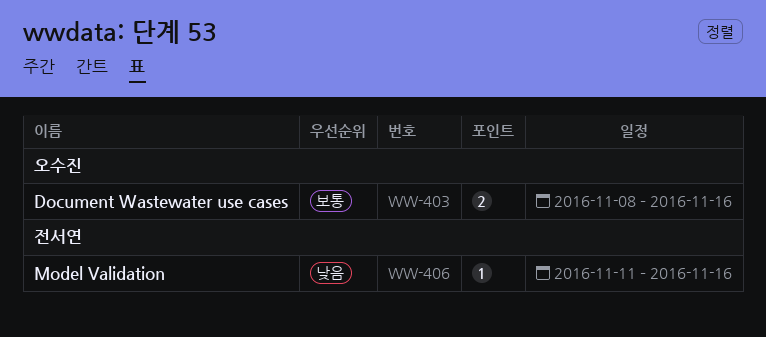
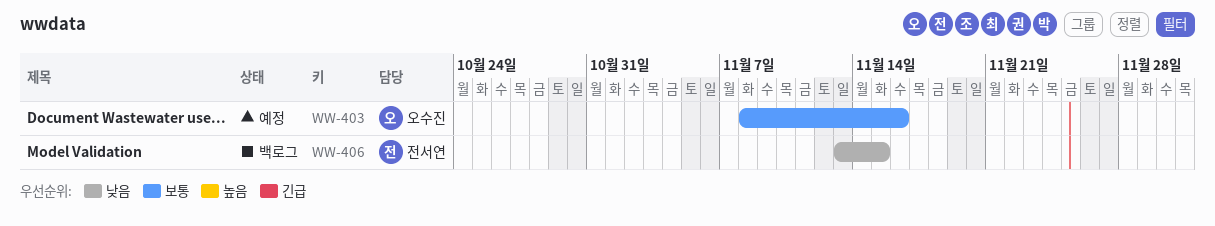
WW-406, start: Nov 11 -> Nov 13
WW-406, due: Nov 16 -> Nov 15

